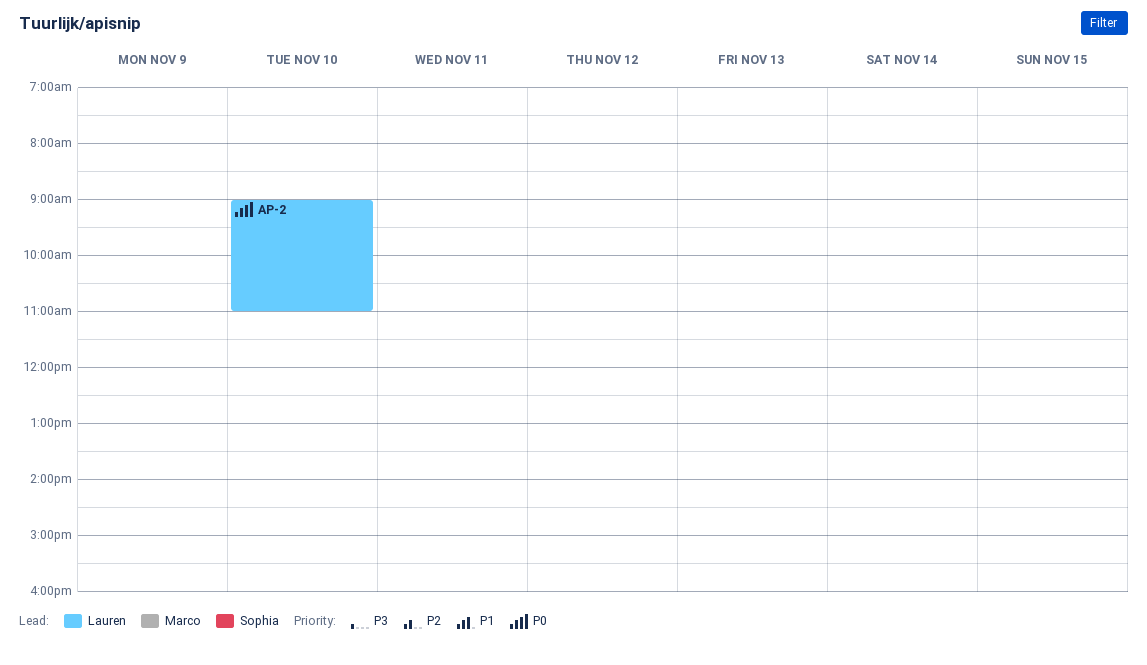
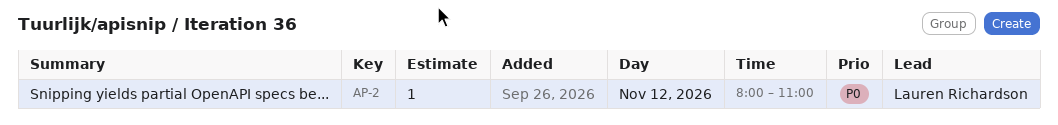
AP-2, day: Nov 10 -> Nov 12
AP-2, begins: 09:00 -> 08:00

